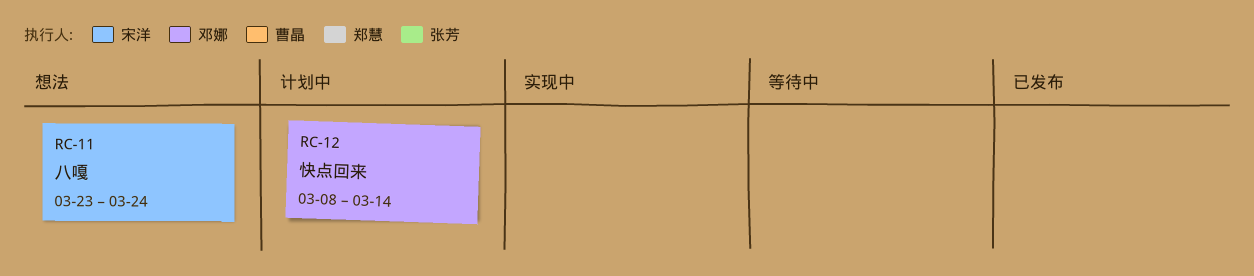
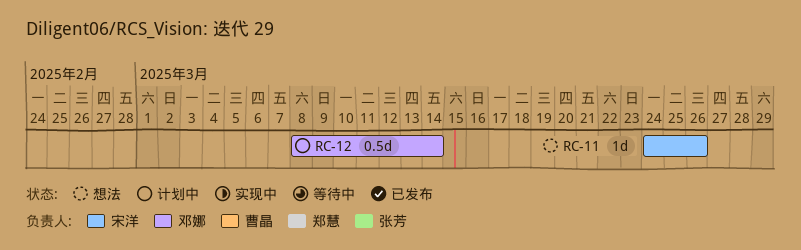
RC-11, start: Mar 23 -> Mar 24
RC-11, due: Mar 24 -> Mar 26

